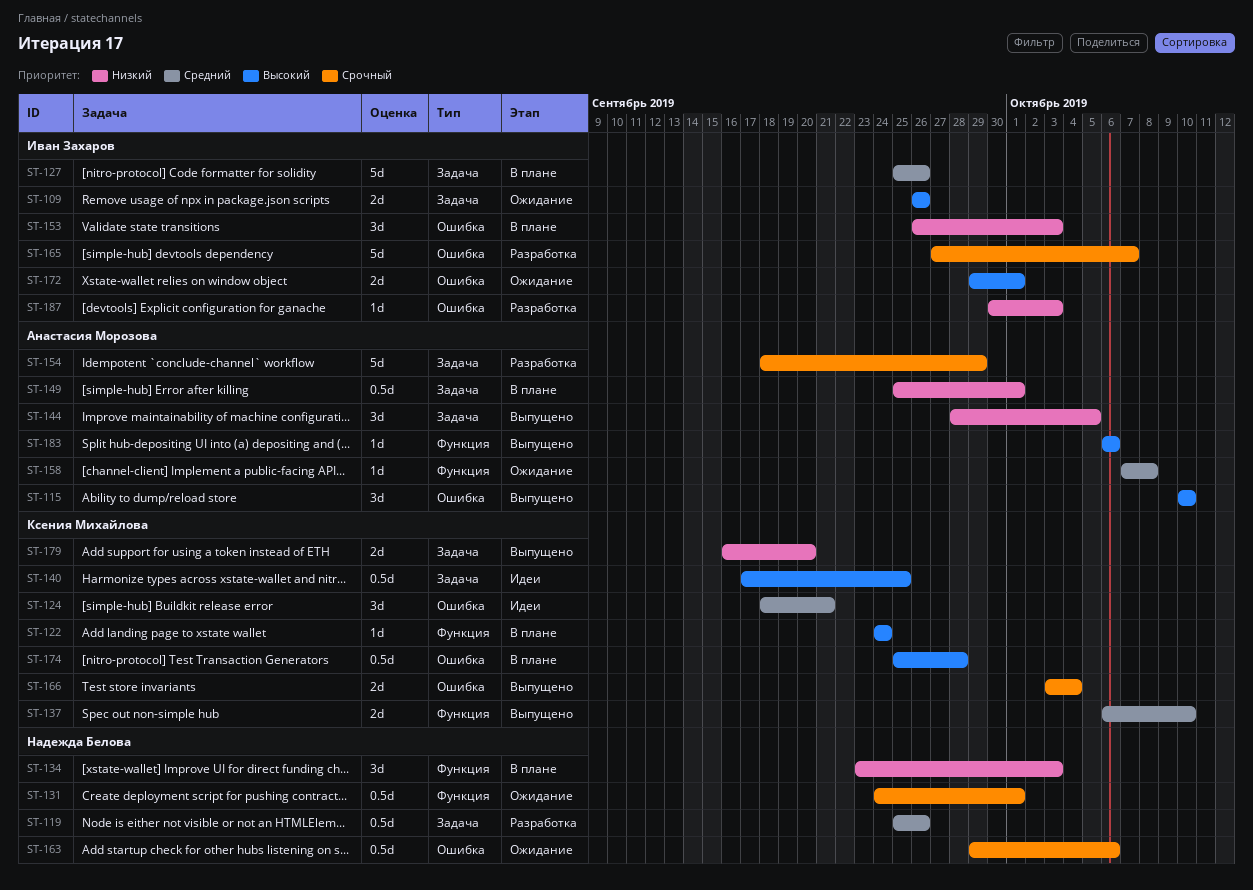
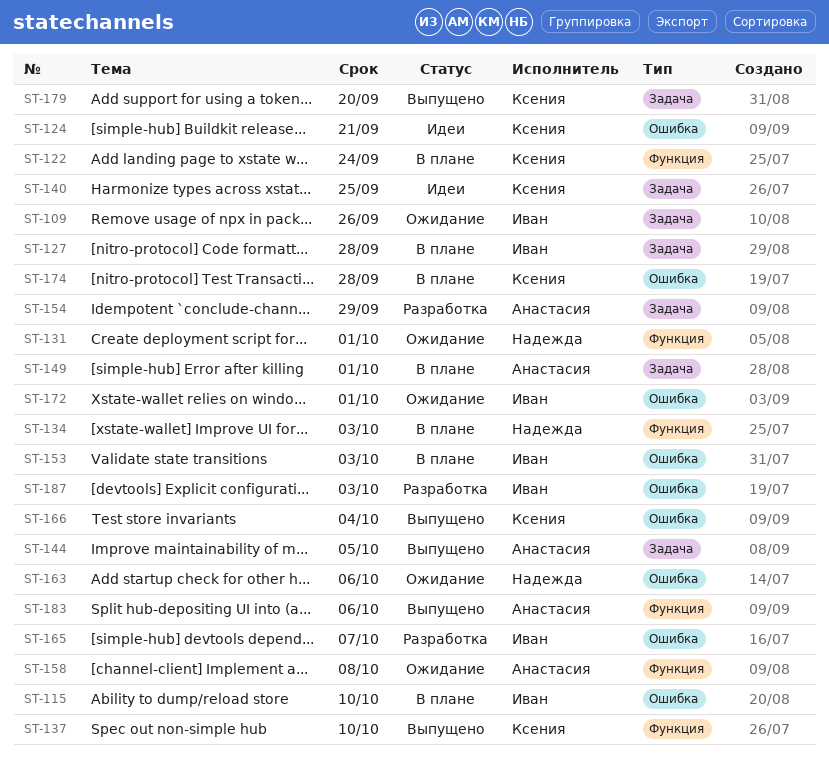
ST-115, status: Выпущено -> В плане
ST-115, owner: Анастасия Морозова -> Иван Захаров
ST-119: present -> none
ST-127, due: Sep 26 -> Sep 28

